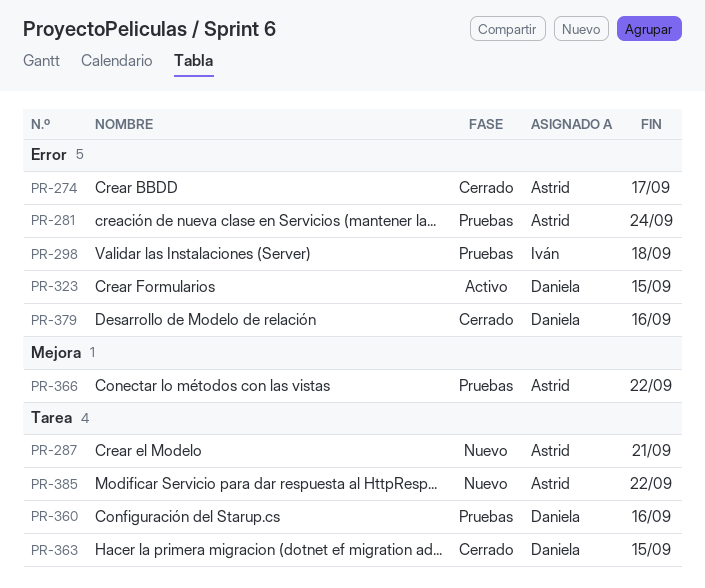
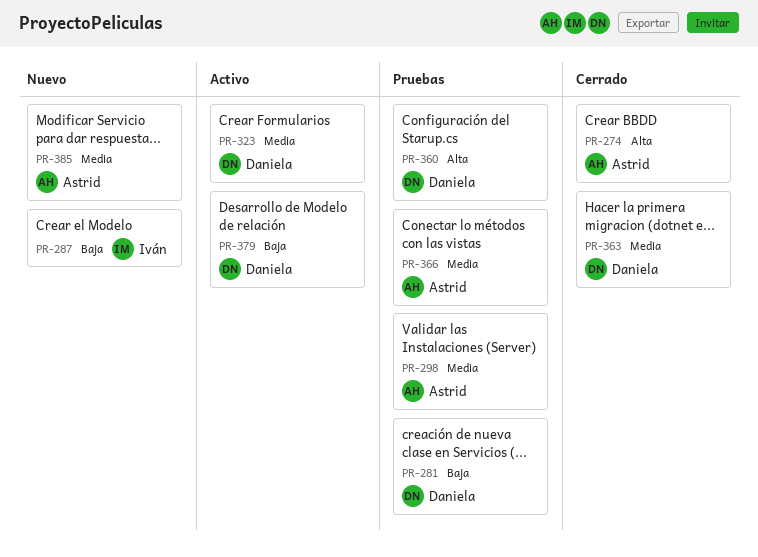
PR-281, owner: Astrid -> Daniela
PR-287, owner: Astrid -> Iván
PR-298, owner: Iván -> Astrid
PR-379, status: Cerrado -> Activo

